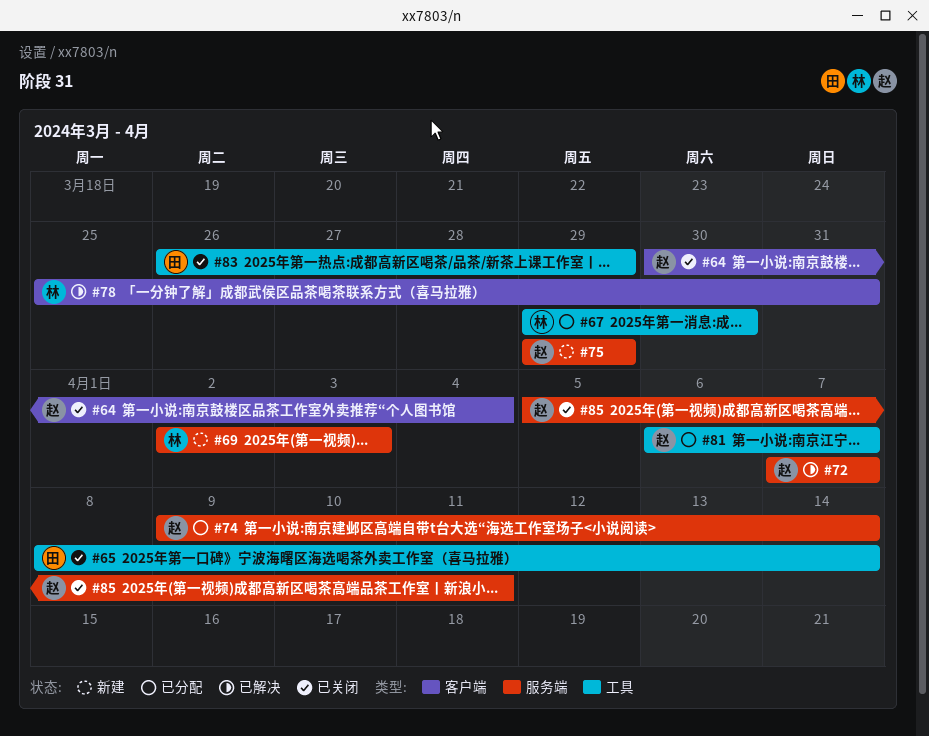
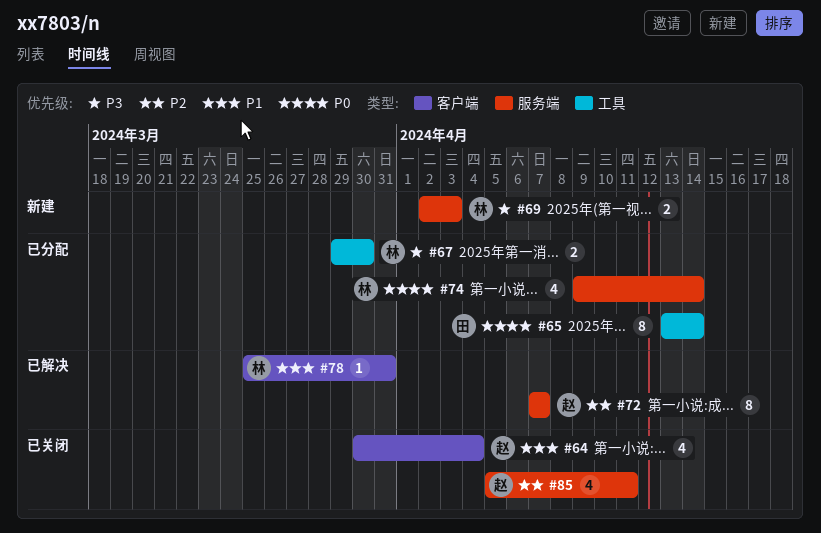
#65, status: 已关闭 -> 已分配
#65, start: Apr 8 -> Apr 13
#74, owner: 赵 -> 林
#75: present -> none
#81: present -> none
#83: present -> none

